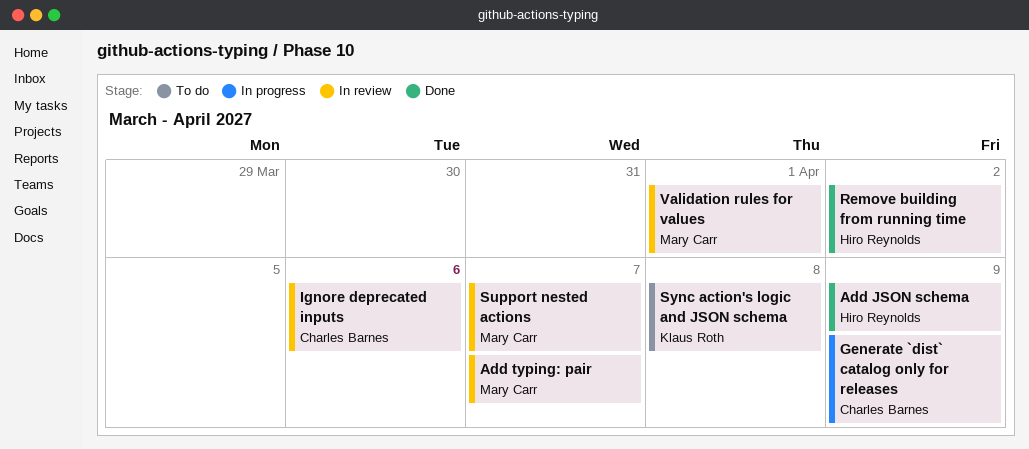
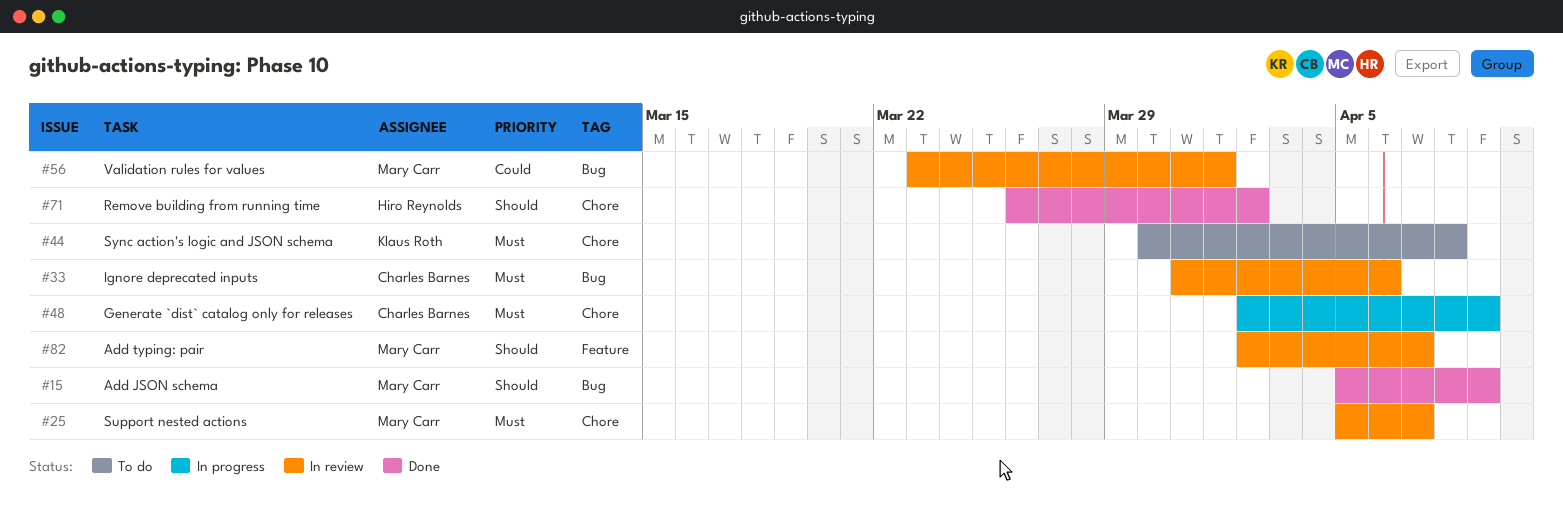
Add JSON schema, owner: Hiro Reynolds -> Mary Carr

